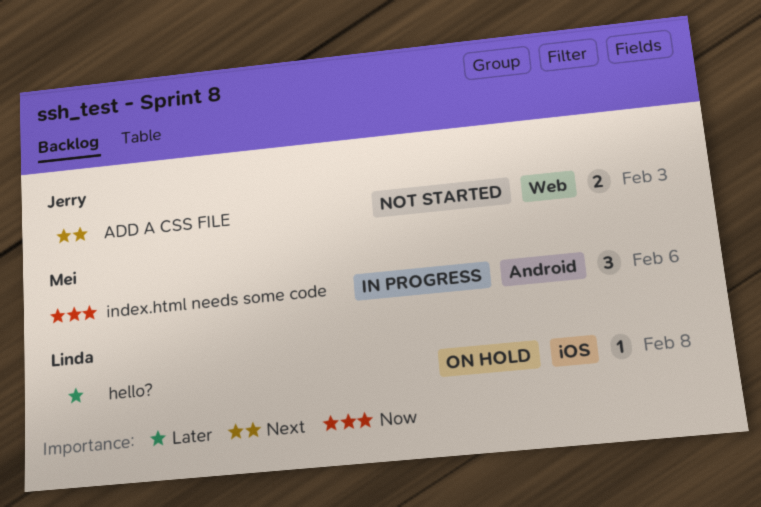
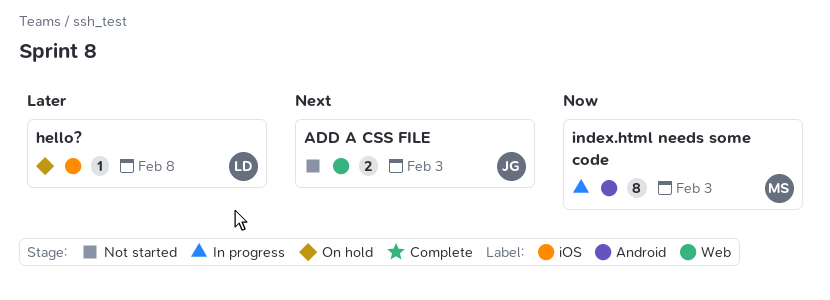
index.html needs some code, estimate: 3 -> 8
index.html needs some code, due: Feb 6 -> Feb 3

